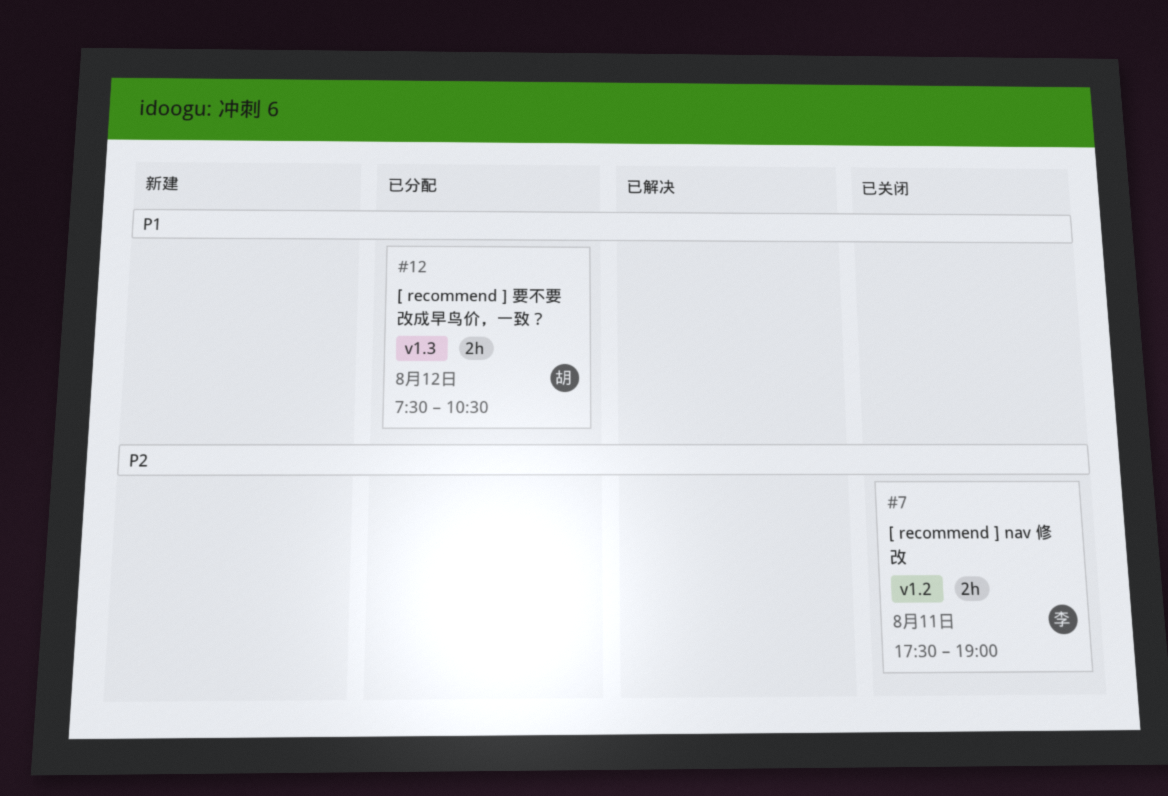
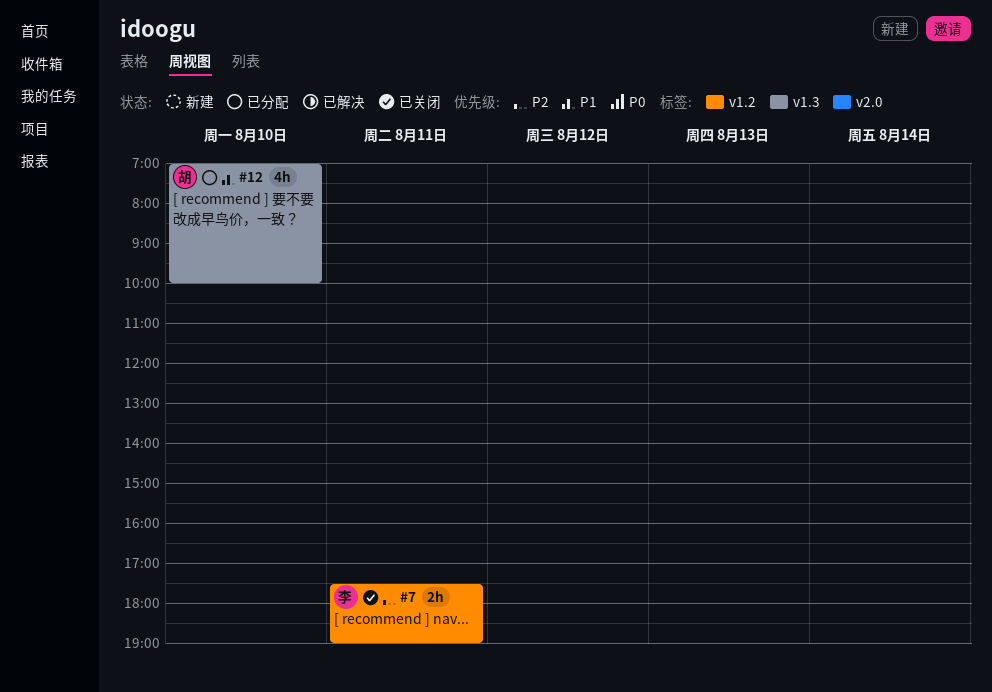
#12, estimate: 2h -> 4h
#12, day: Aug 12 -> Aug 10
#12, begins: 07:30 -> 07:00
#12, ends: 10:30 -> 10:00

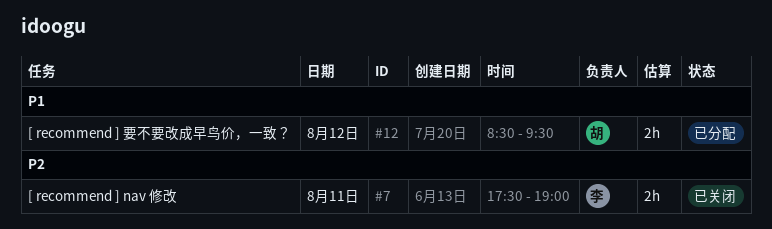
#12, estimate: 4h -> 2h
#12, day: Aug 10 -> Aug 12
#12, begins: 07:00 -> 08:30
#12, ends: 10:00 -> 09:30

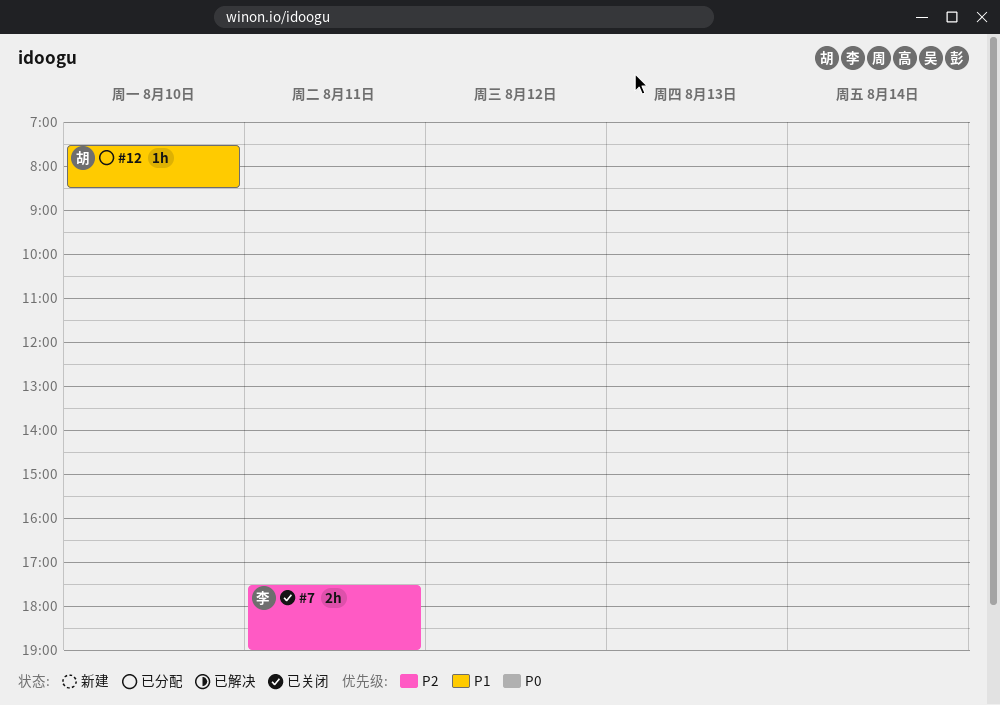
#12, estimate: 2h -> 1h
#12, day: Aug 12 -> Aug 10
#12, begins: 08:30 -> 07:30
#12, ends: 09:30 -> 08:30

